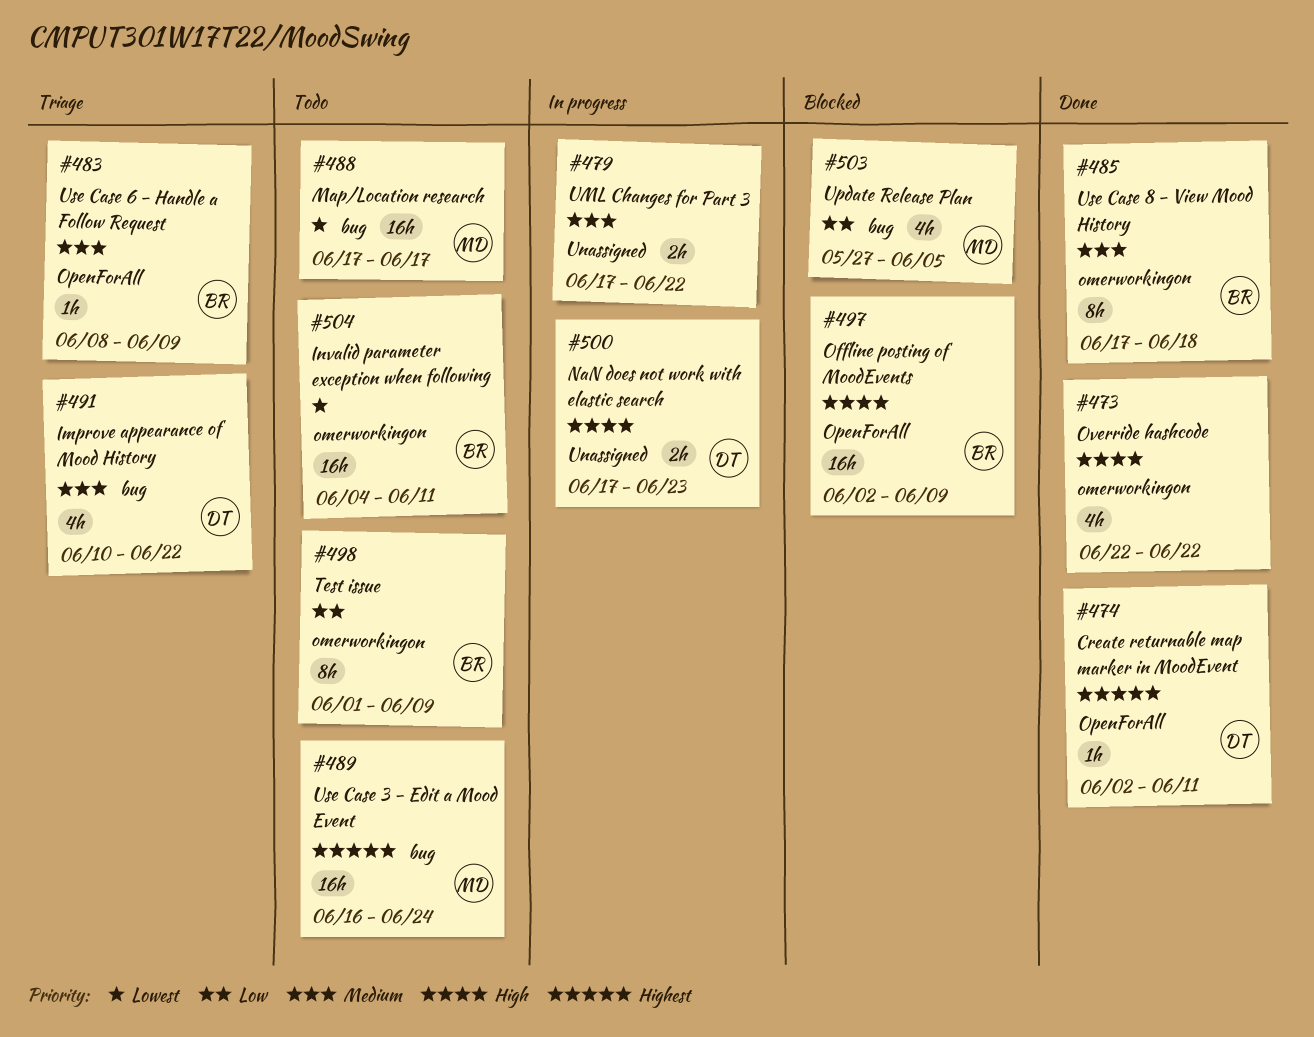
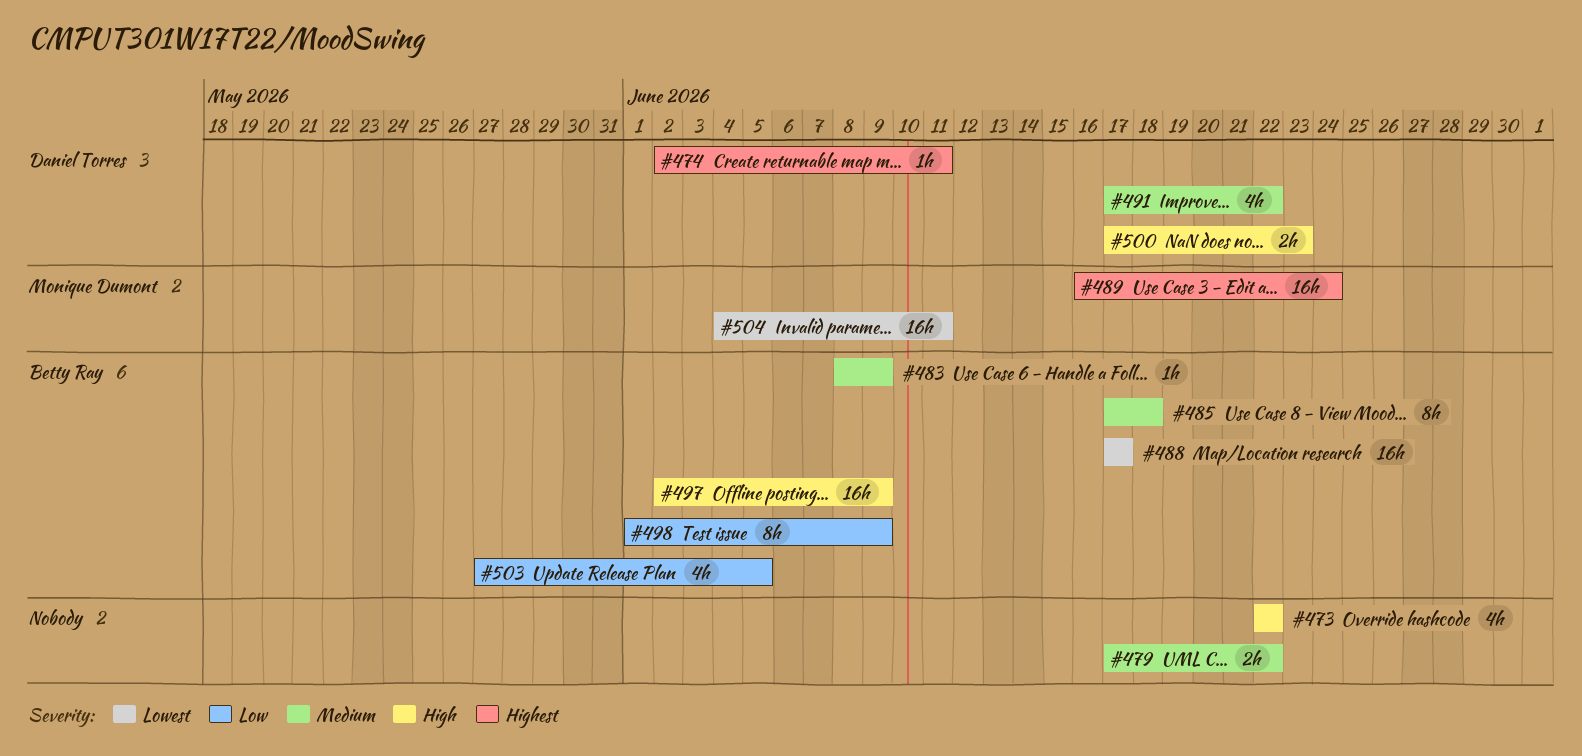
#488, owner: Monique Dumont -> Betty Ray
#491, start: Jun 10 -> Jun 17
#503, owner: Monique Dumont -> Betty Ray
#504, owner: Betty Ray -> Monique Dumont

